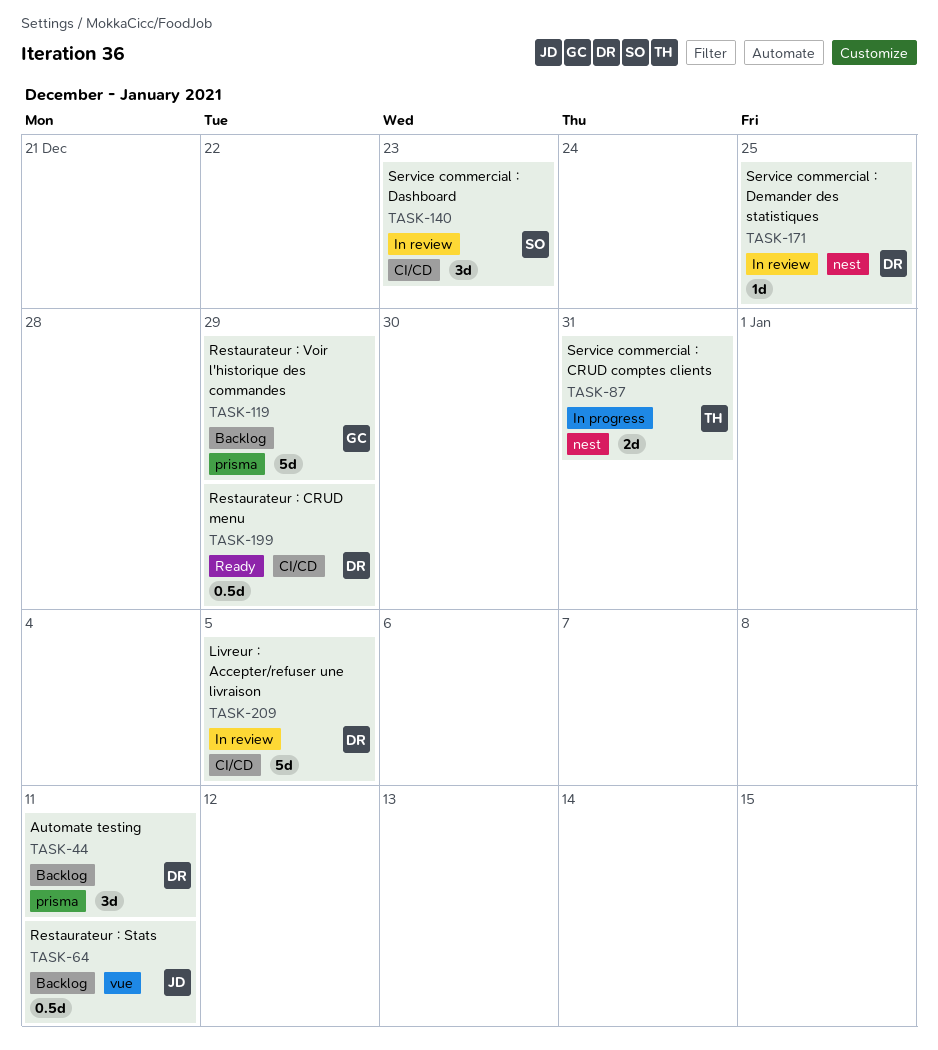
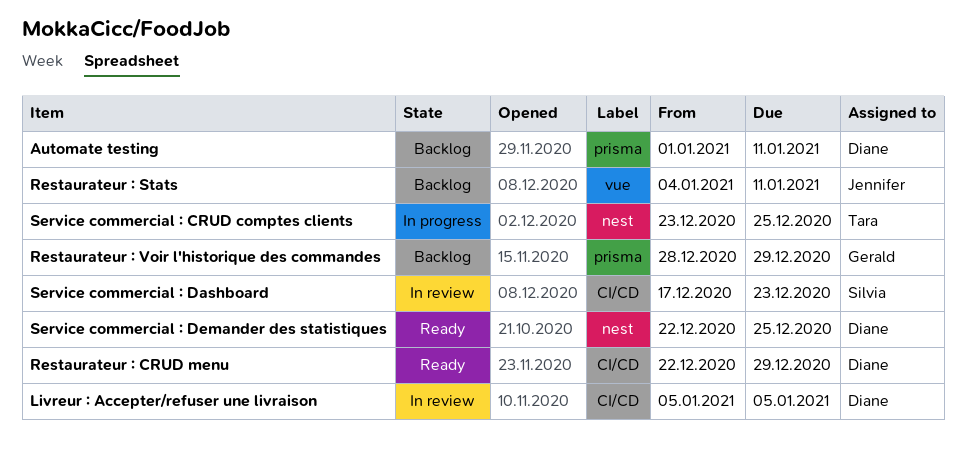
Service commercial : CRUD comptes clients, due: Dec 31 -> Dec 25
Service commercial : Demander des statistiques, status: In review -> Ready

